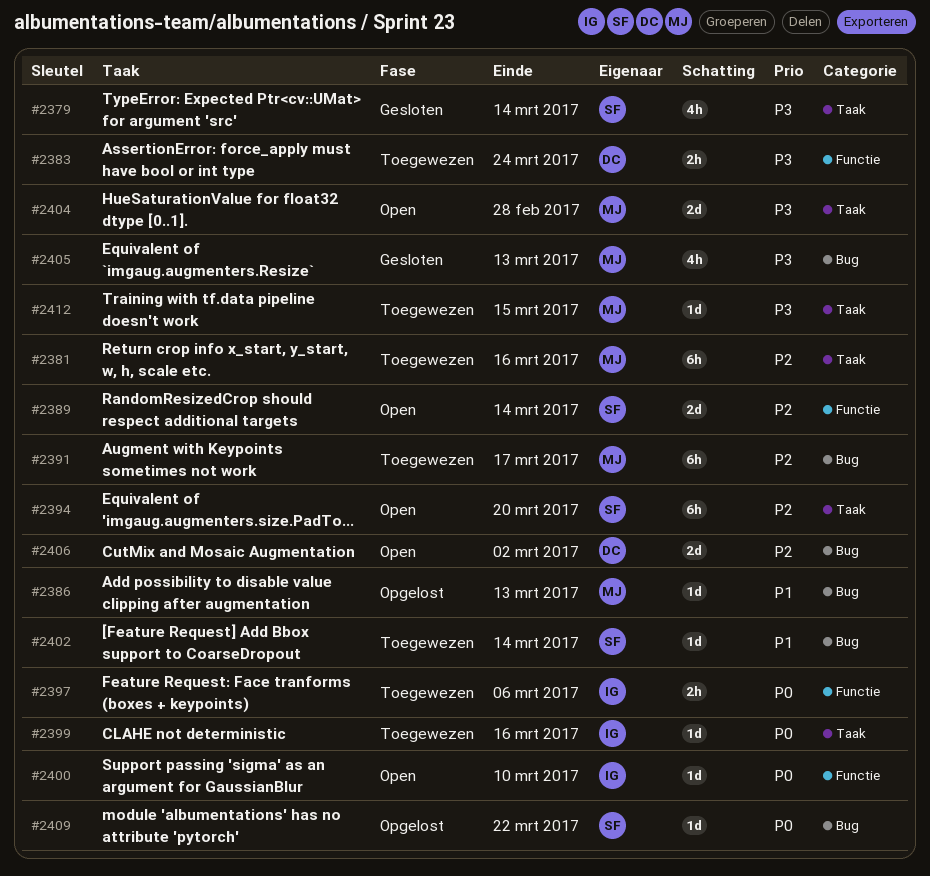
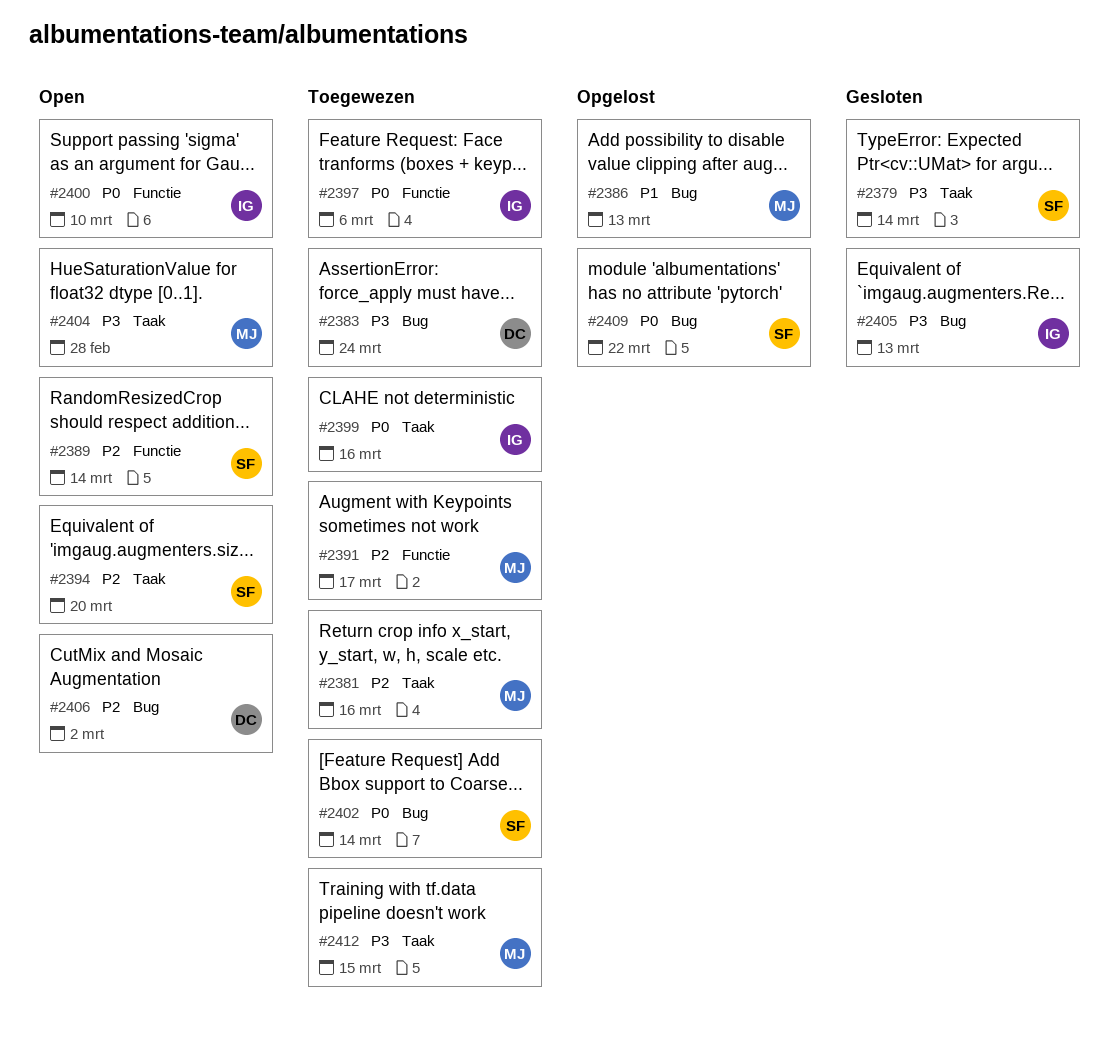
#2383, label: Functie -> Bug
#2391, label: Bug -> Functie
#2402, priority: P1 -> P0
#2405, owner: MJ -> IG

